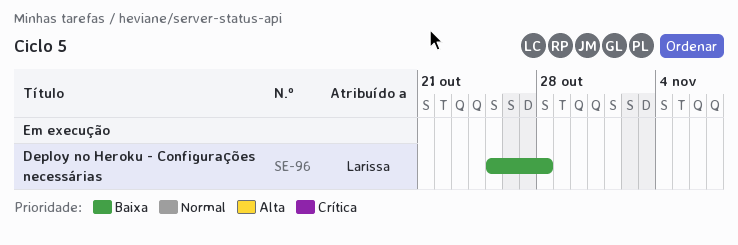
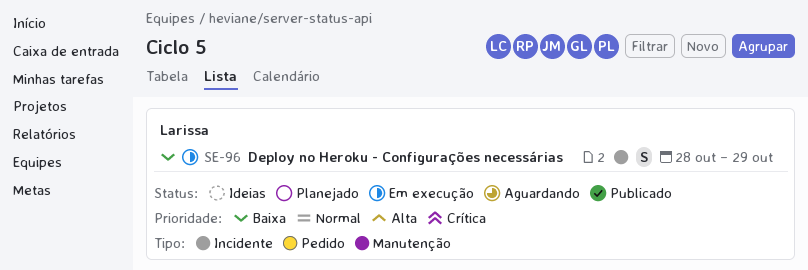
SE-96, start: Oct 25 -> Oct 28
SE-96, due: Oct 28 -> Oct 29

